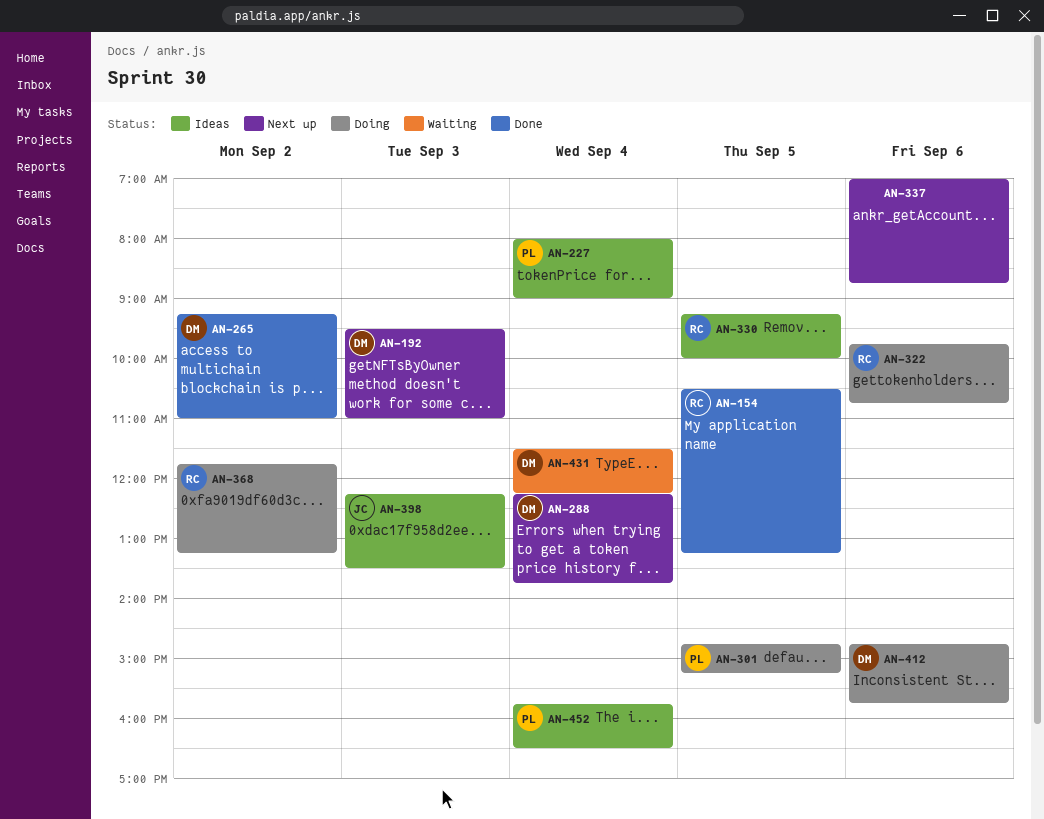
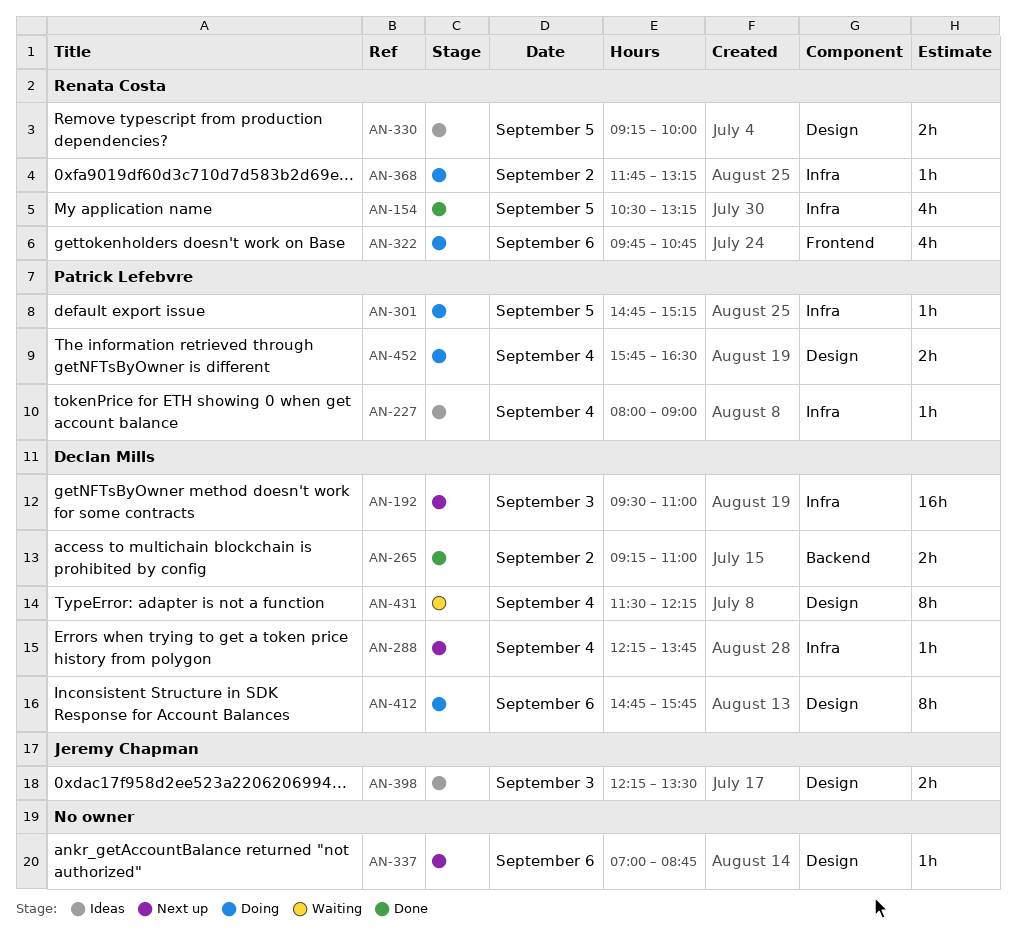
AN-452, status: Ideas -> Doing

